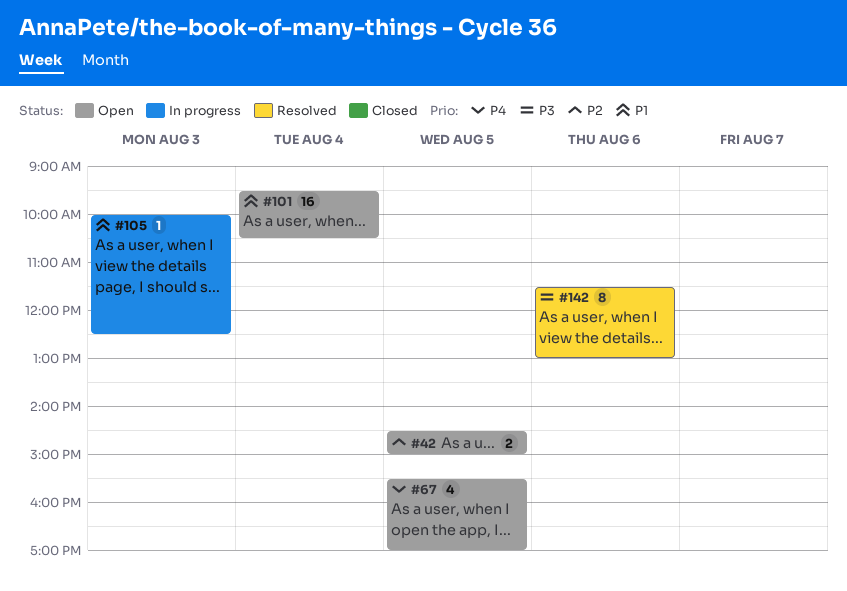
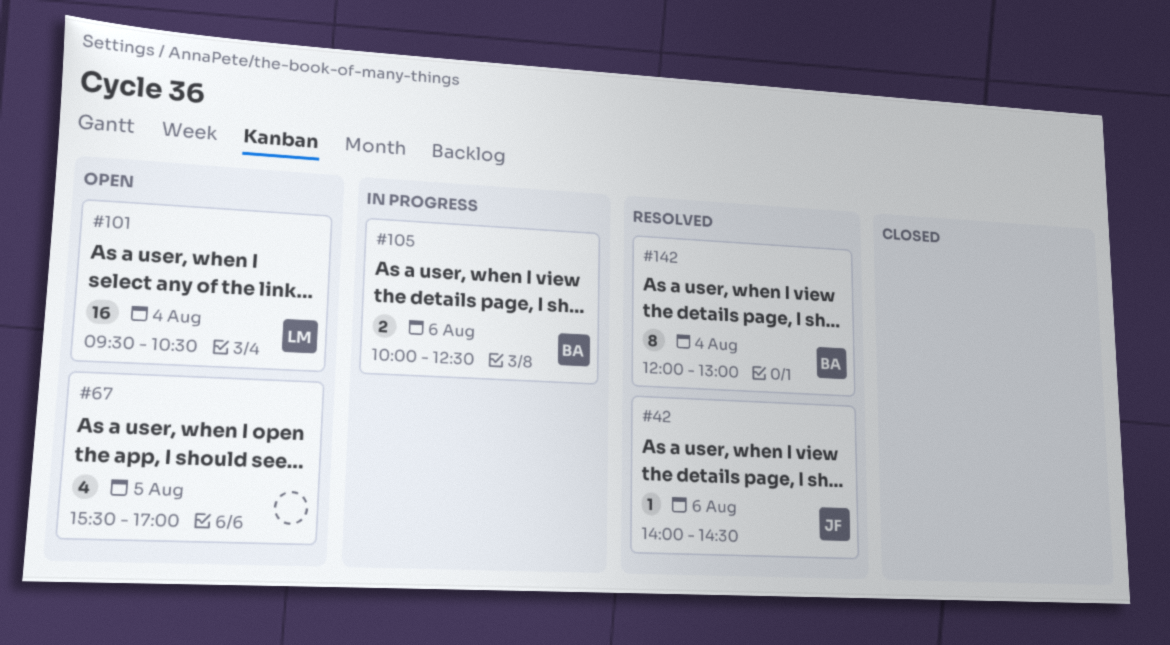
#42, status: Open -> Resolved
#42, estimate: 2 -> 1
#42, day: Aug 5 -> Aug 6
#42, begins: 14:30 -> 14:00
#42, ends: 15:00 -> 14:30
#105, estimate: 1 -> 2
#105, day: Aug 3 -> Aug 6
#142, day: Aug 6 -> Aug 4
#142, begins: 11:30 -> 12:00

